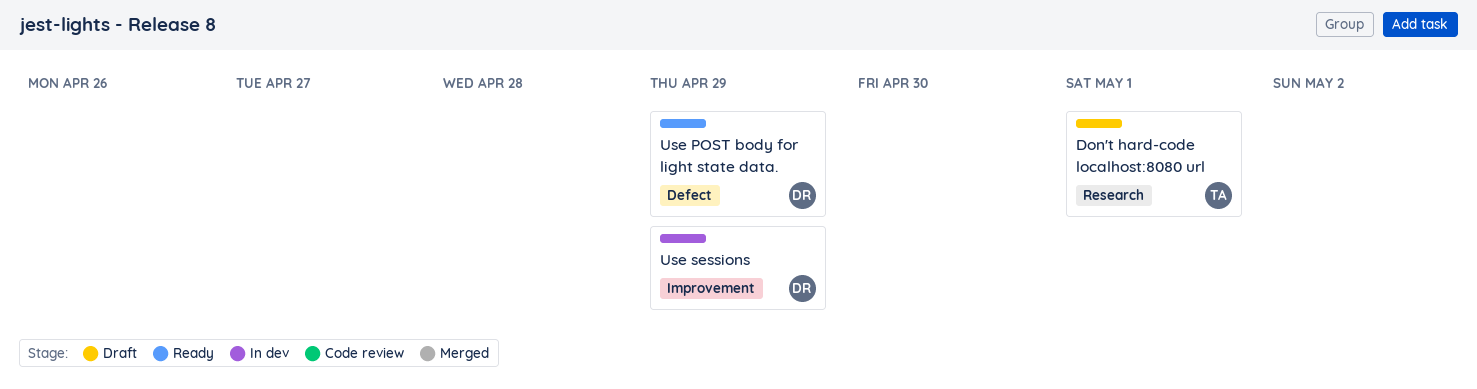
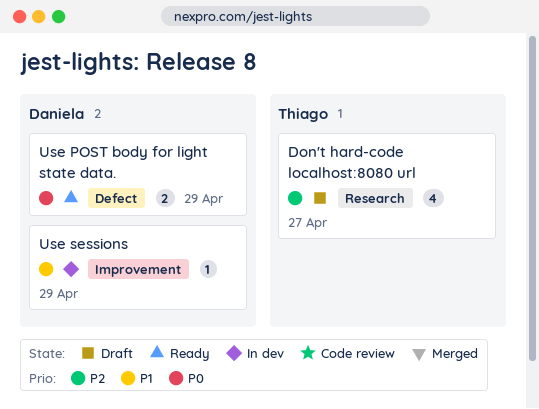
Don't hard-code localhost:8080 url, due: May 1 -> Apr 27

